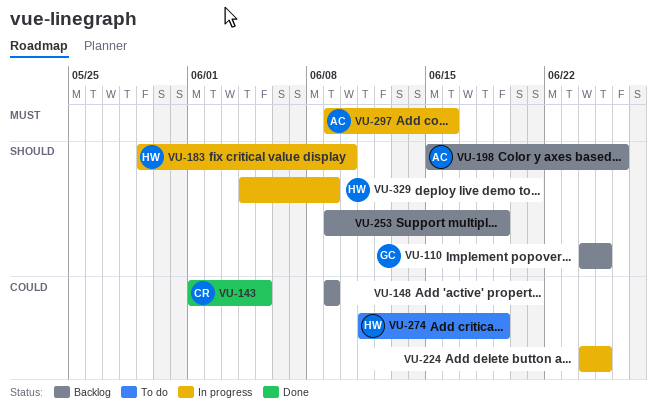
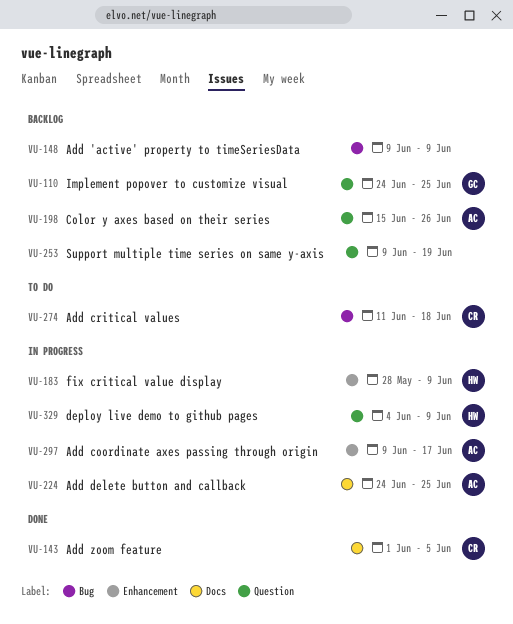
VU-183, start: May 29 -> May 28
VU-183, due: Jun 10 -> Jun 9
VU-224, owner: none -> AC
VU-274, owner: HW -> CR
VU-274, due: Jun 19 -> Jun 18
VU-297, due: Jun 16 -> Jun 17

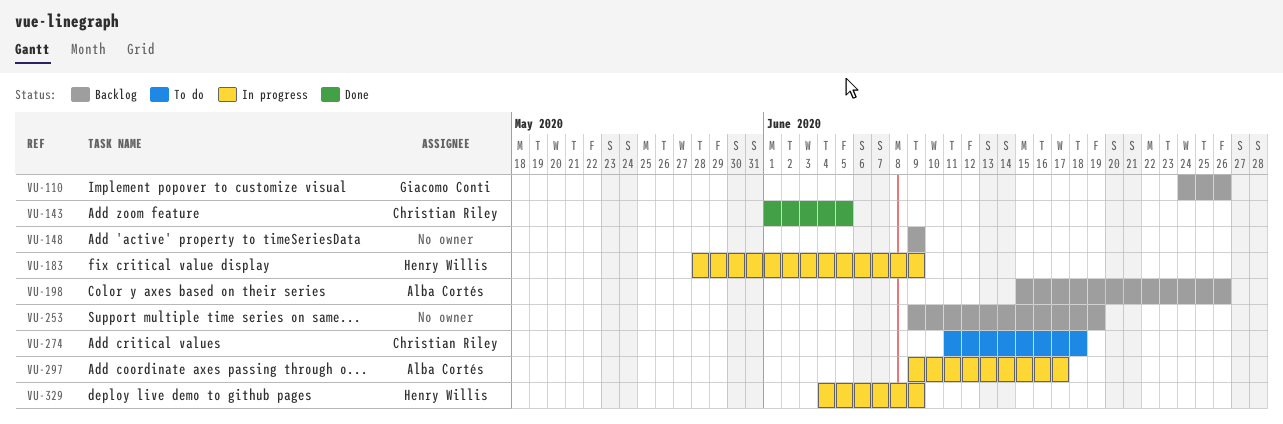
VU-110, due: Jun 25 -> Jun 26
VU-224: present -> none

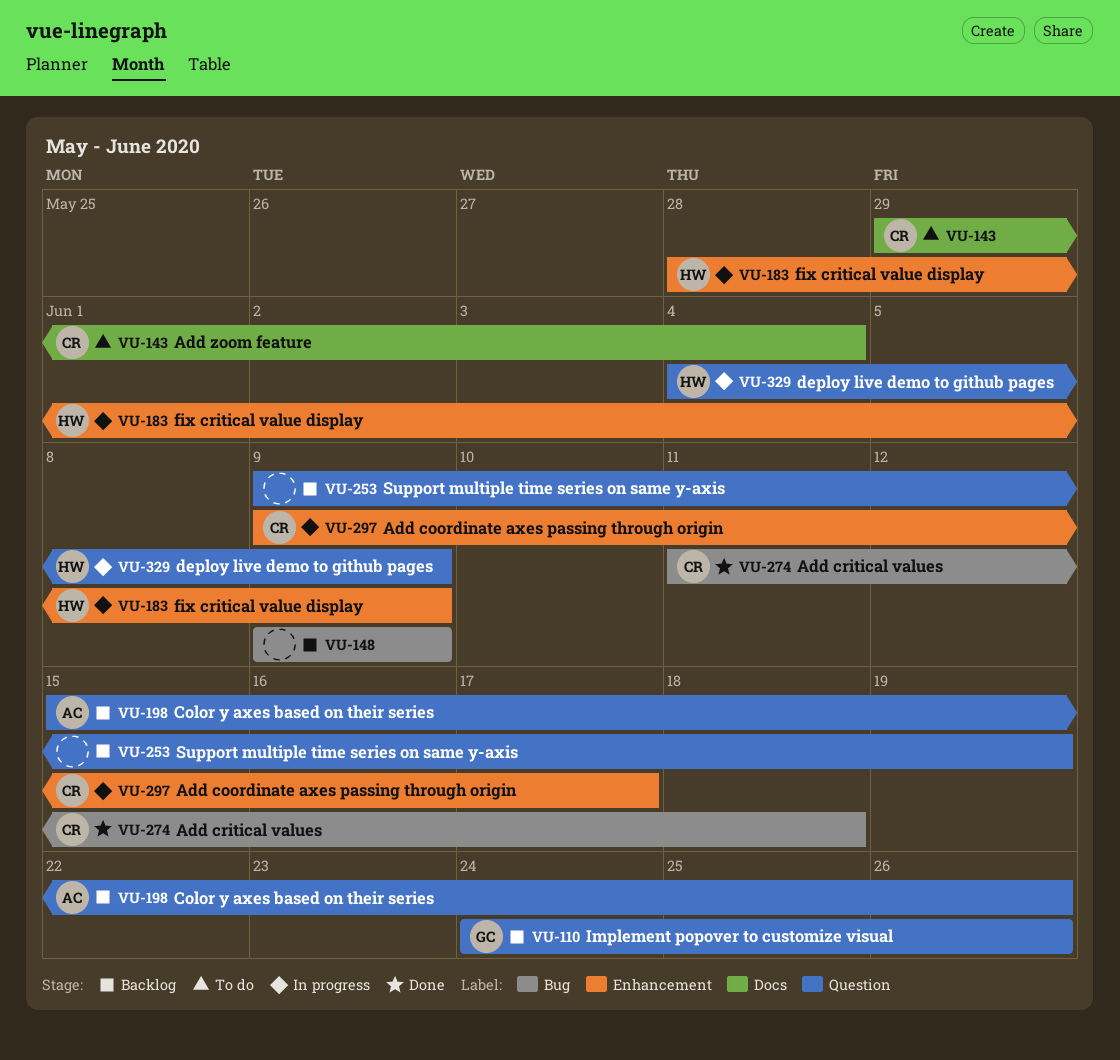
VU-143, status: Done -> To do
VU-143, start: Jun 1 -> May 29
VU-143, due: Jun 5 -> Jun 4
VU-274, status: To do -> Done
VU-297, owner: Alba Cortés -> Christian Riley

